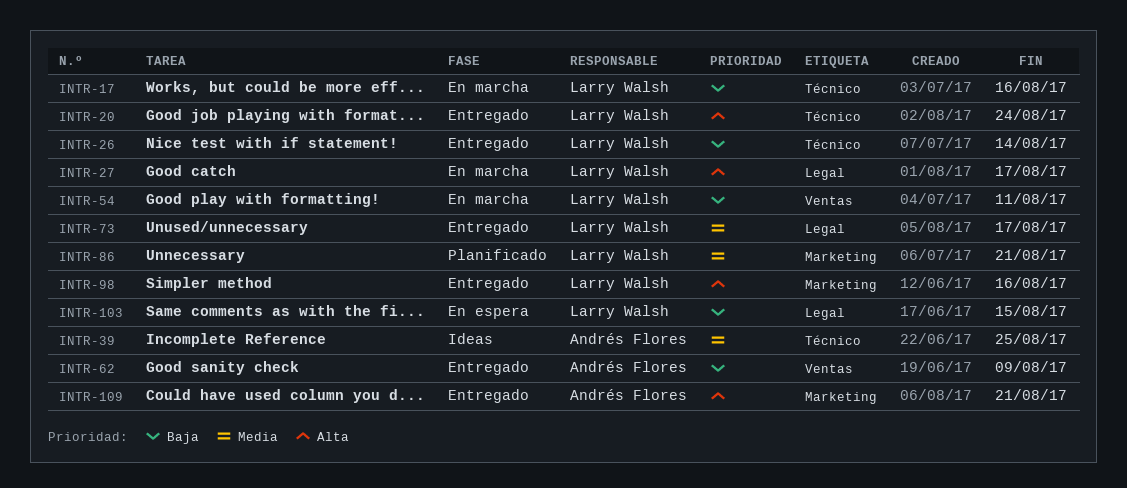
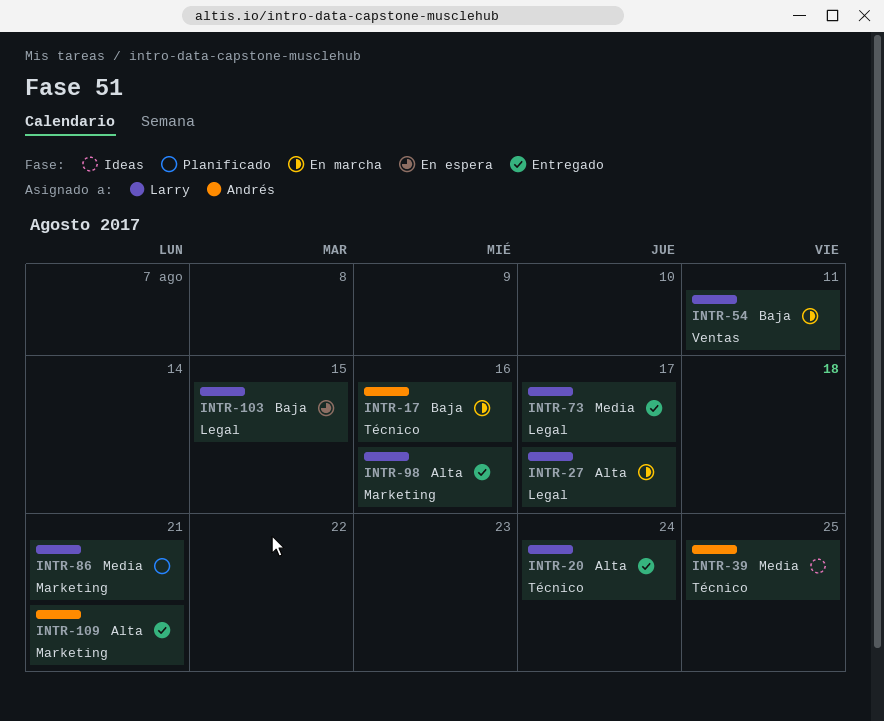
INTR-17, owner: Larry Walsh -> Andrés Flores
INTR-26: present -> none
INTR-62: present -> none

